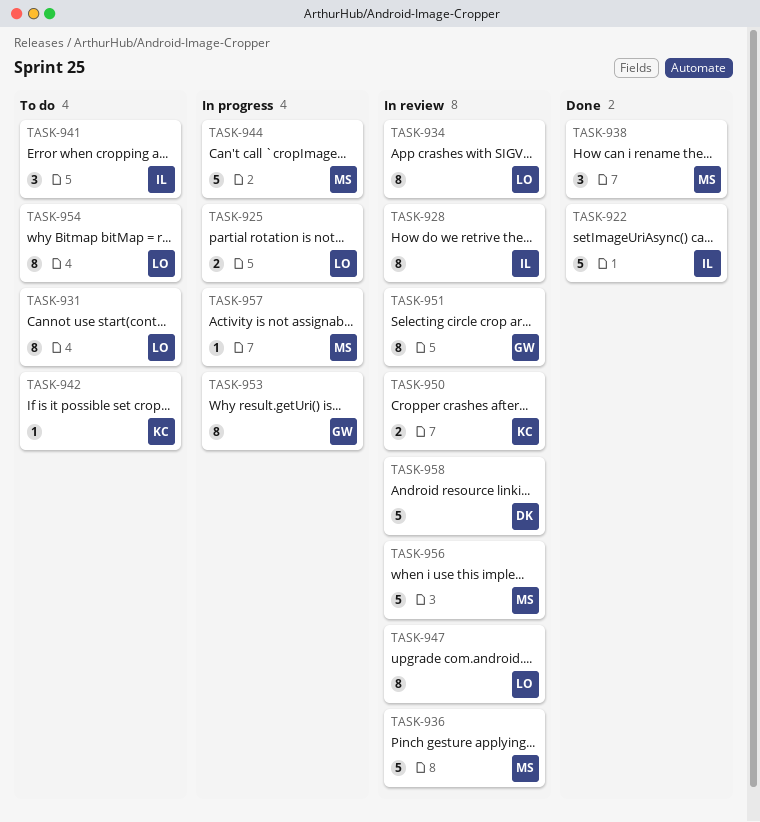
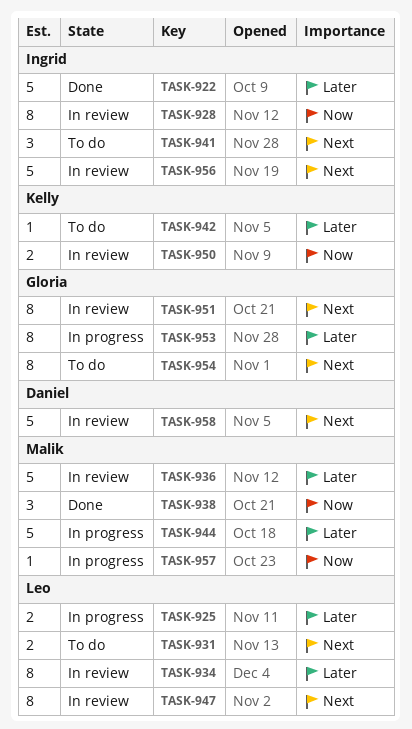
TASK-931, estimate: 8 -> 2
TASK-954, owner: Leo -> Gloria
TASK-956, owner: Malik -> Ingrid

